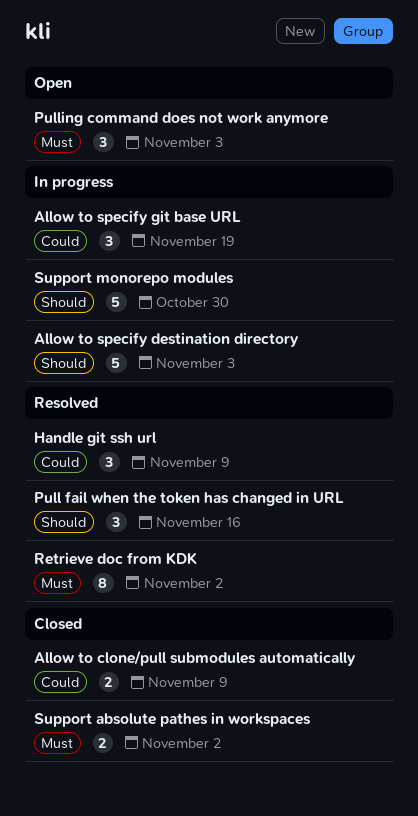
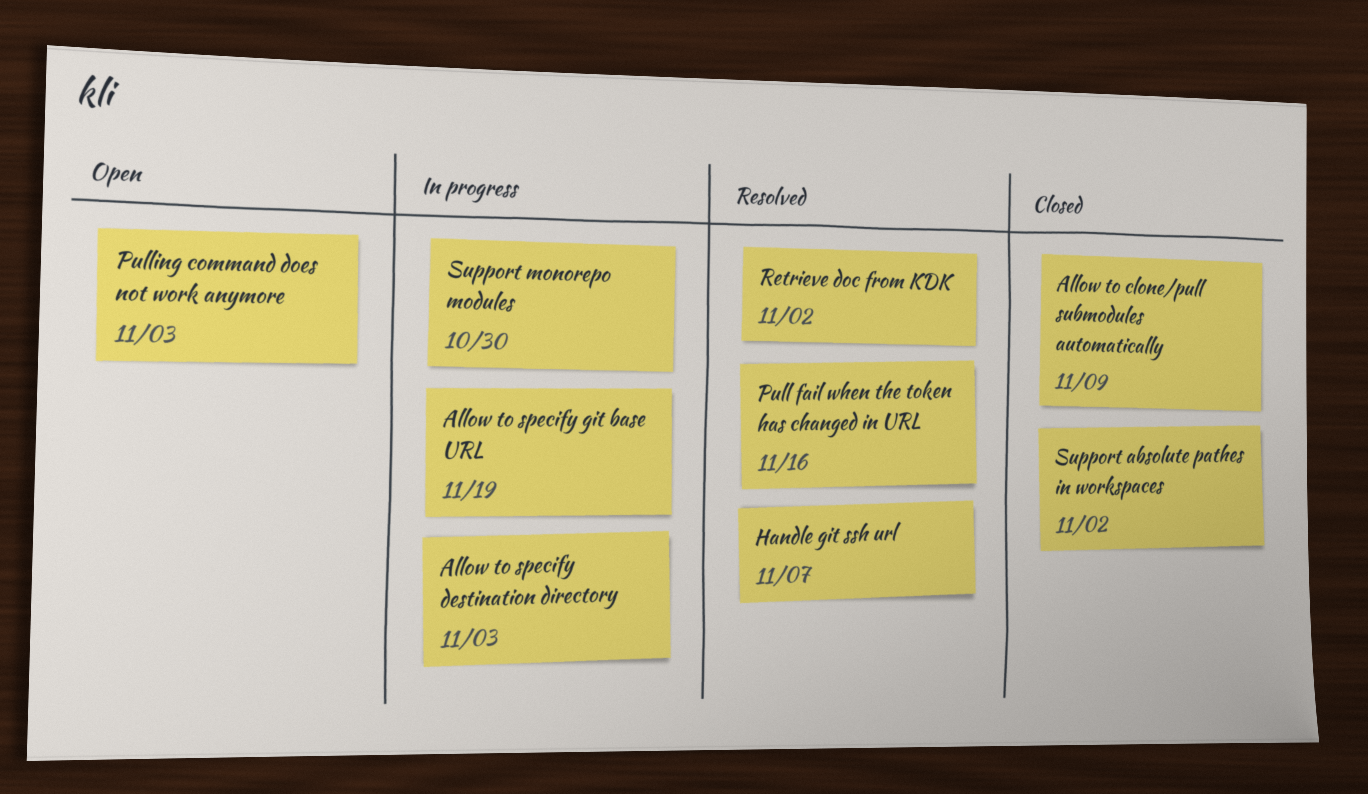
Handle git ssh url, due: Nov 9 -> Nov 7

